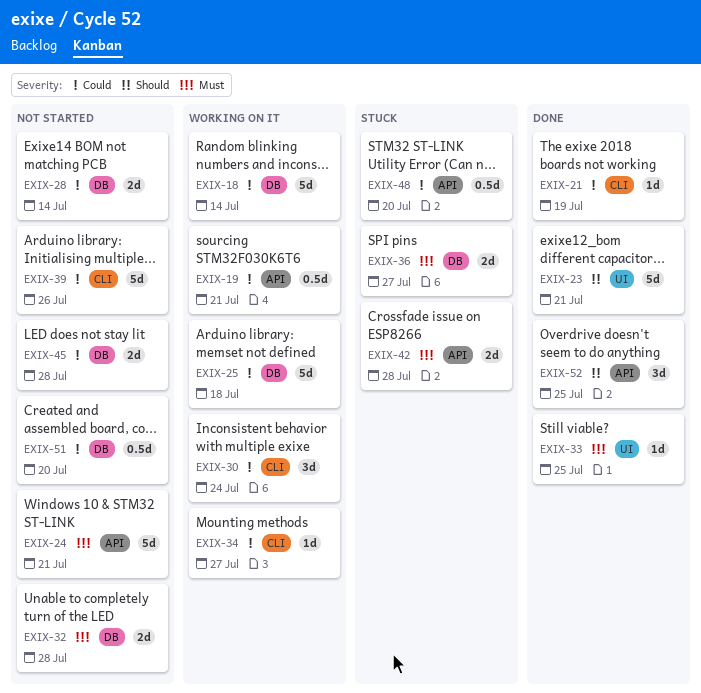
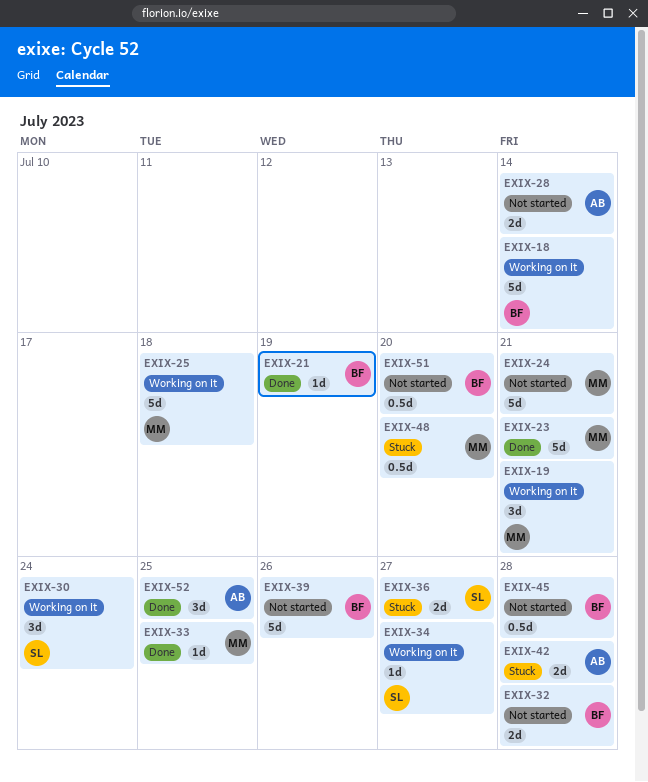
EXIX-19, estimate: 0.5d -> 3d
EXIX-45, estimate: 2d -> 0.5d

